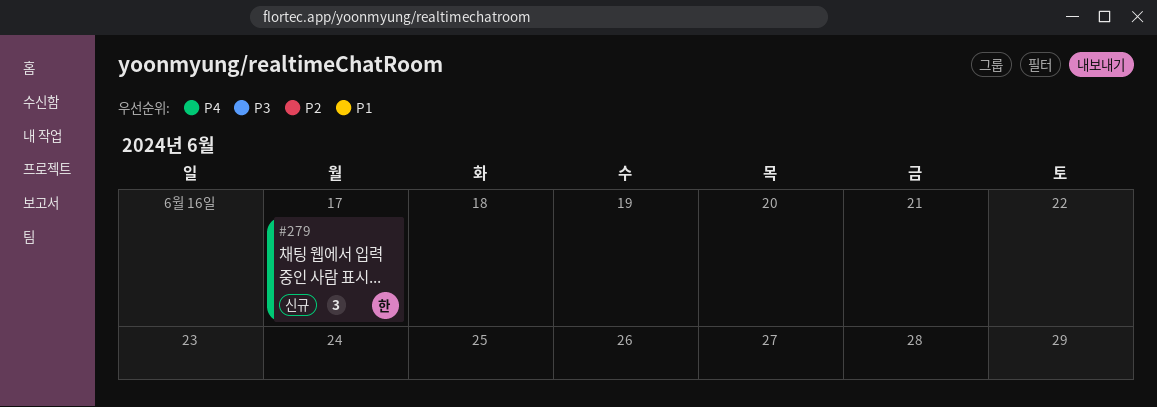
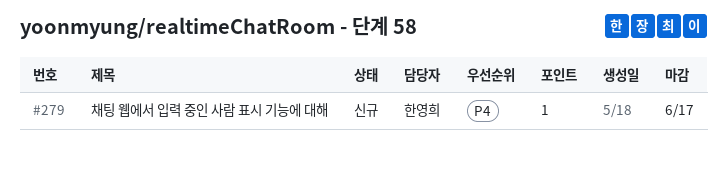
#279, estimate: 3 -> 1

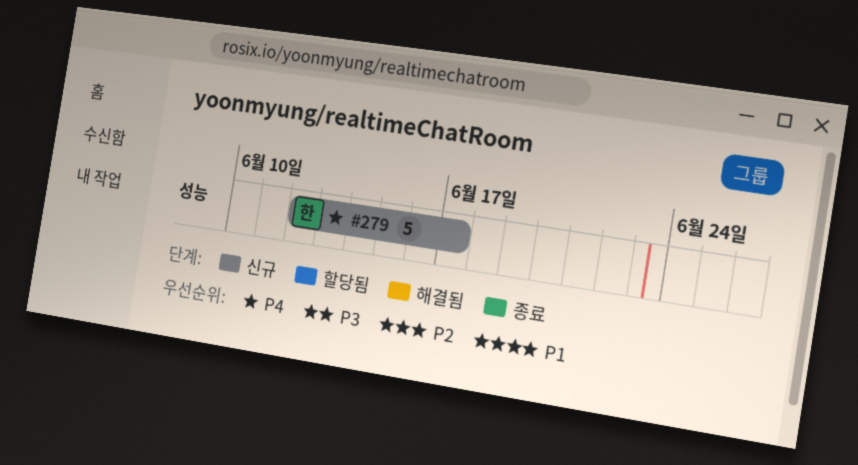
#279, estimate: 1 -> 5

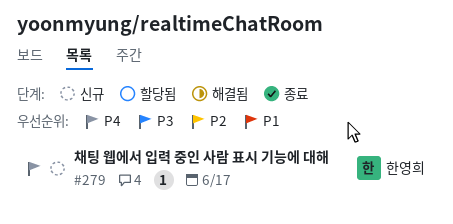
#279, estimate: 5 -> 1

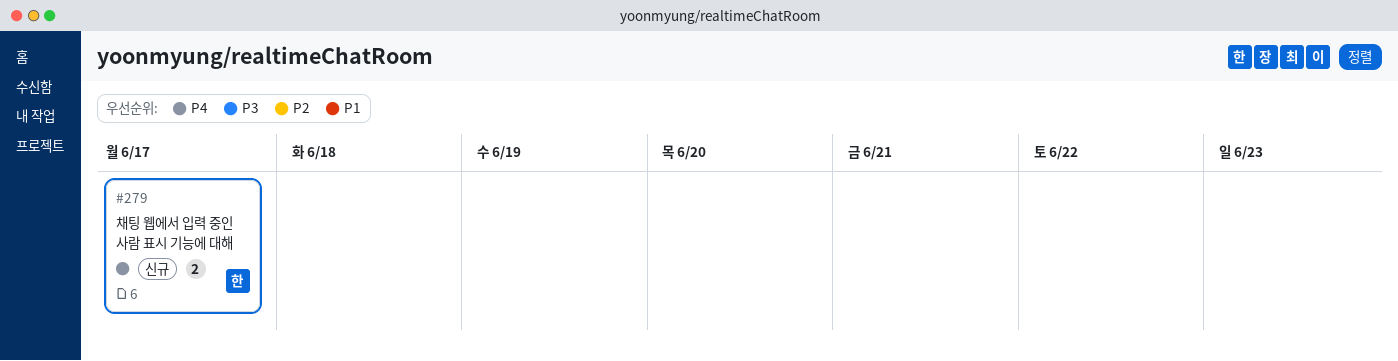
#279, estimate: 1 -> 2

